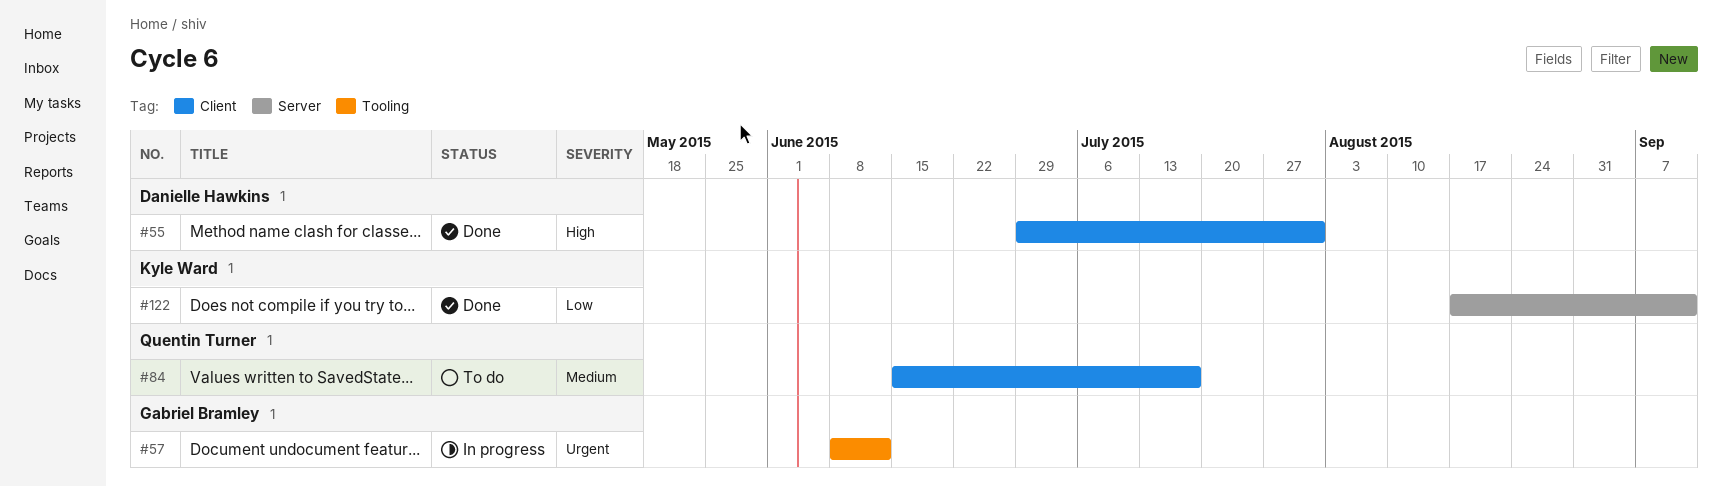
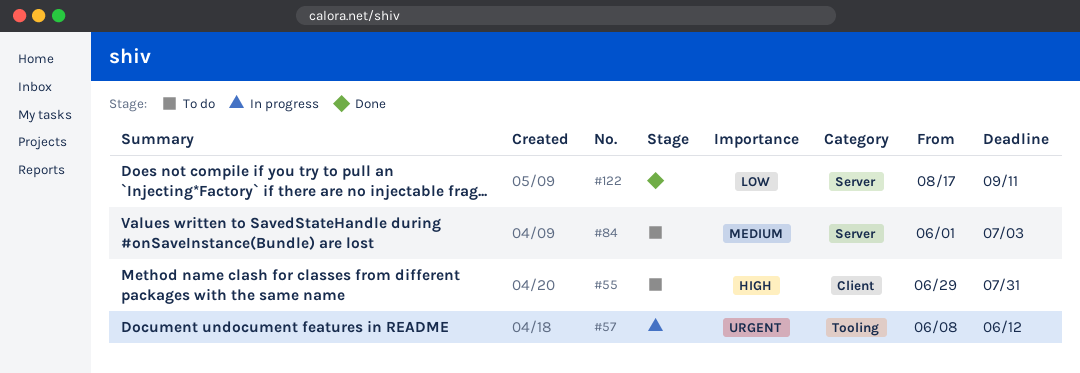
#55, status: Done -> To do
#84, label: Client -> Server
#84, start: Jun 15 -> Jun 1
#84, due: Jul 17 -> Jul 3

